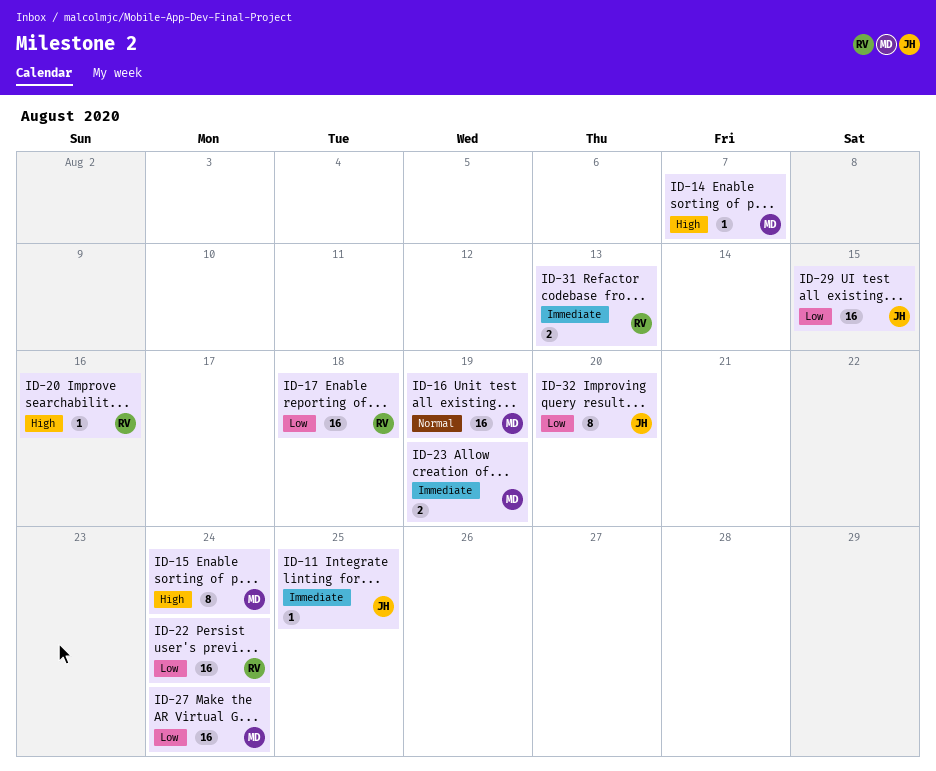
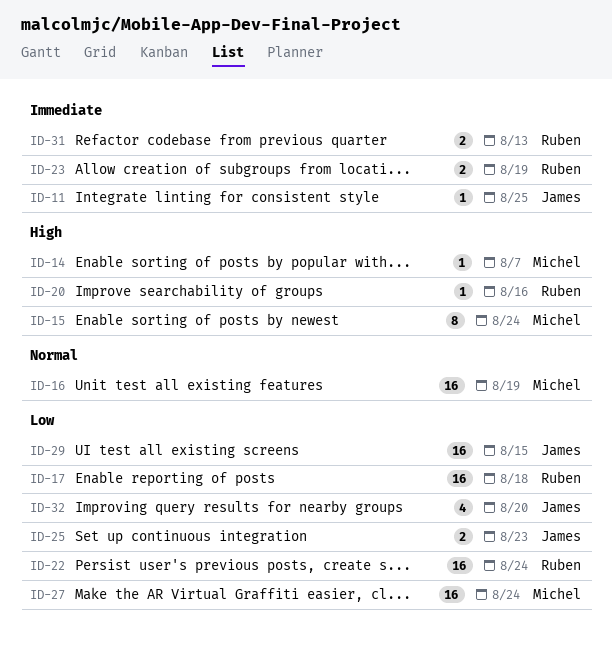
ID-23, owner: Michel -> Ruben
ID-25: none -> present
ID-32, estimate: 8 -> 4

